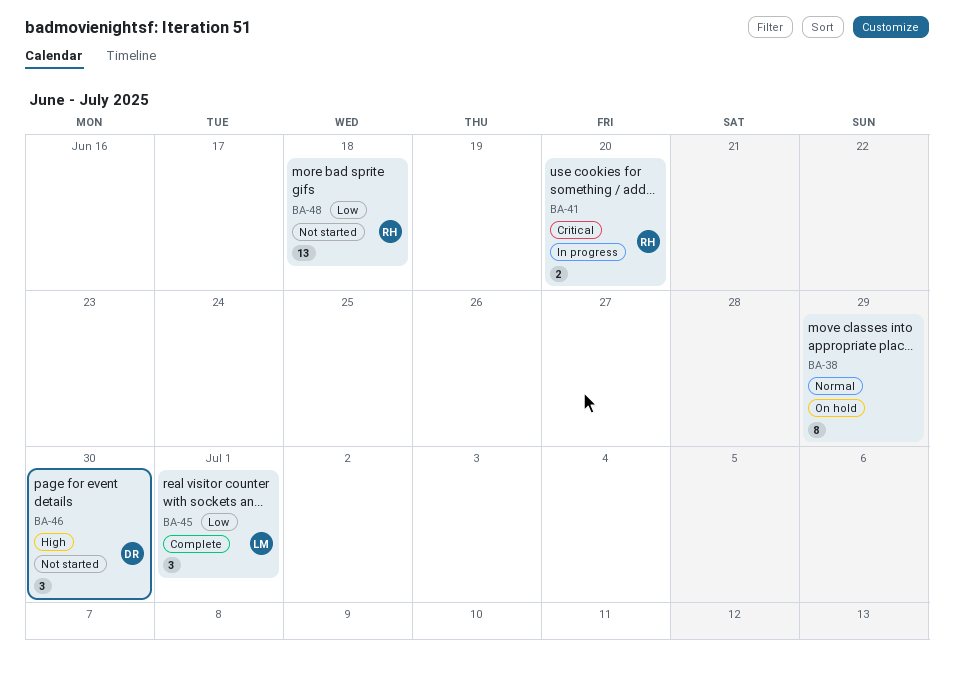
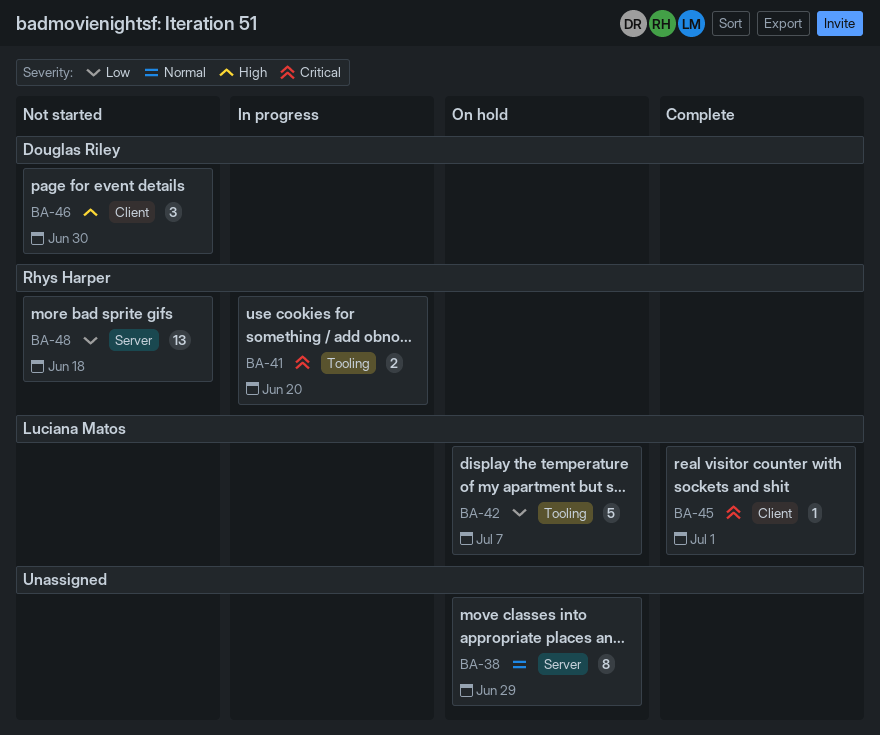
BA-42: none -> present
BA-45, priority: Low -> Critical
BA-45, estimate: 3 -> 1

